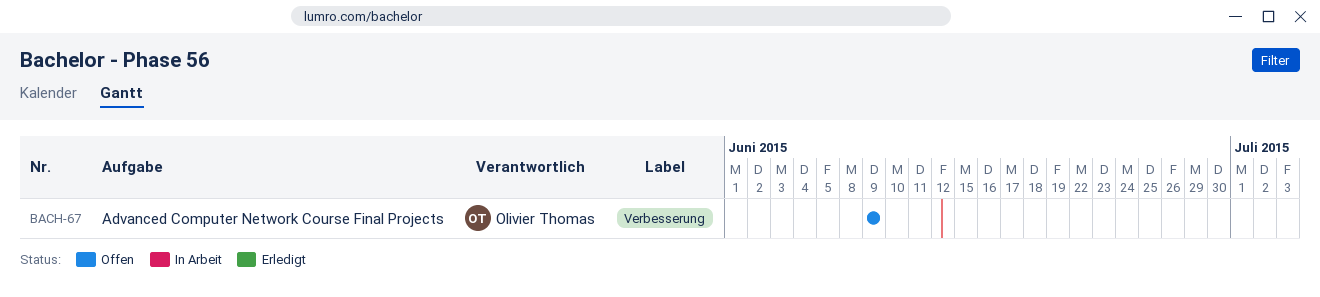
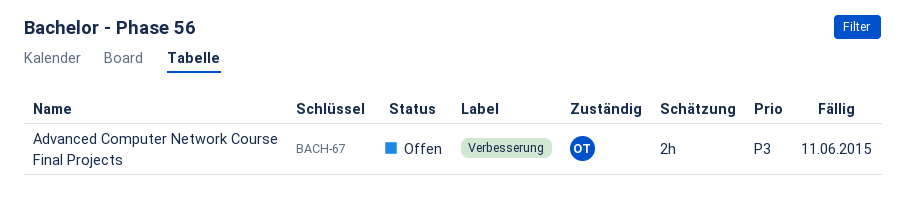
BACH-67, due: Jun 9 -> Jun 11

